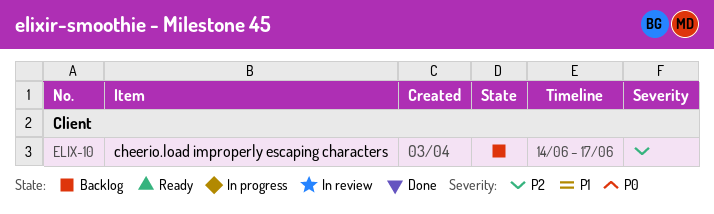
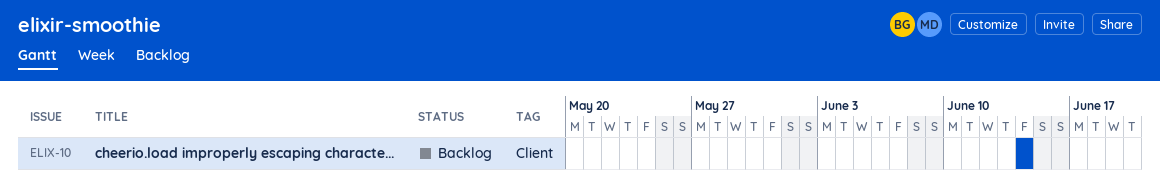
ELIX-10, due: Jun 17 -> Jun 14

